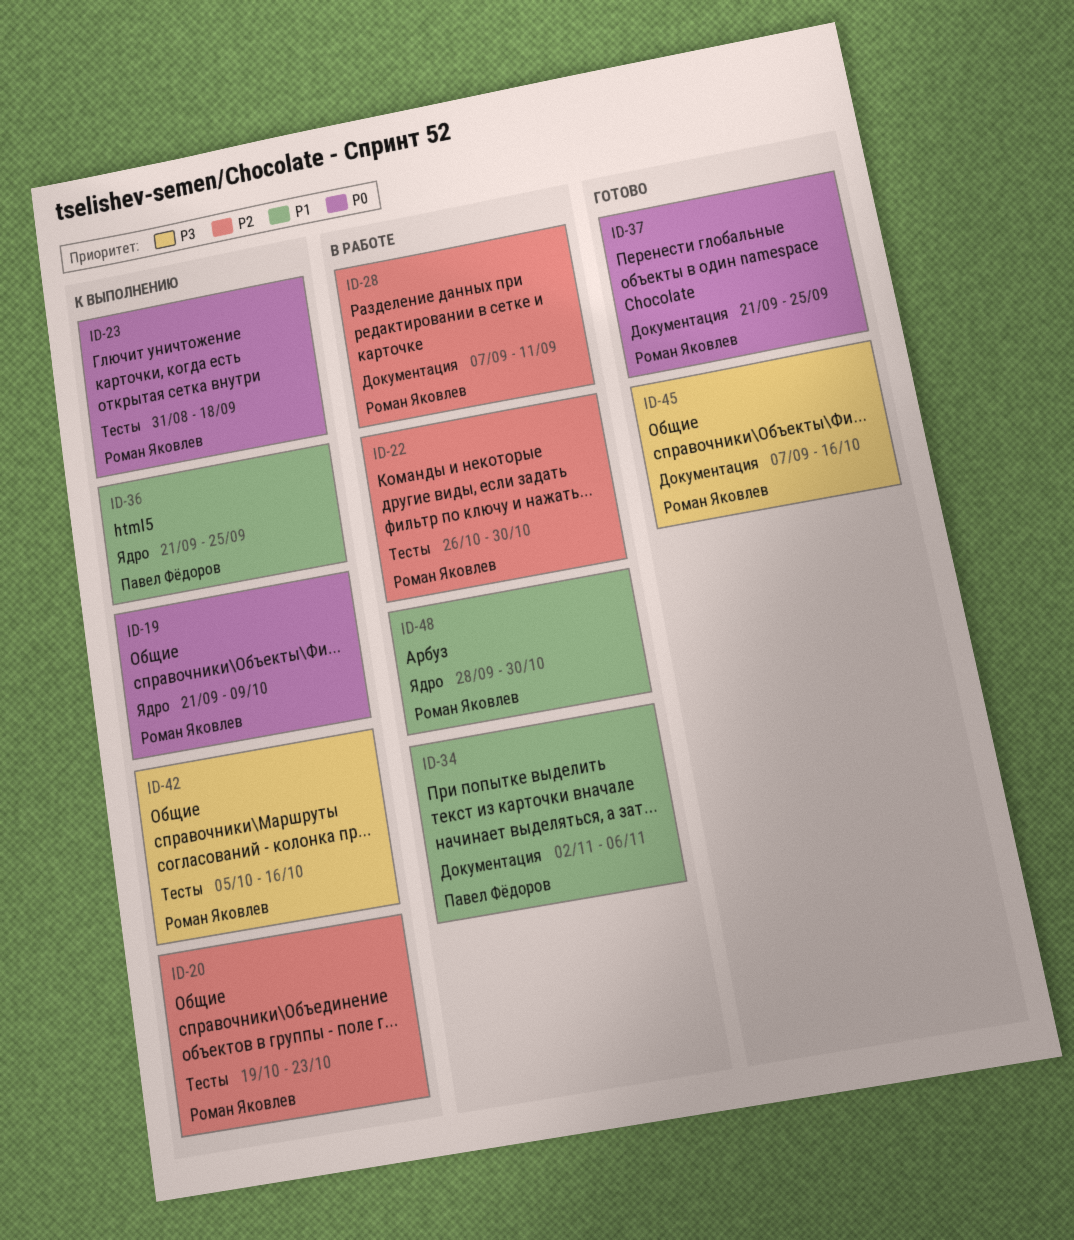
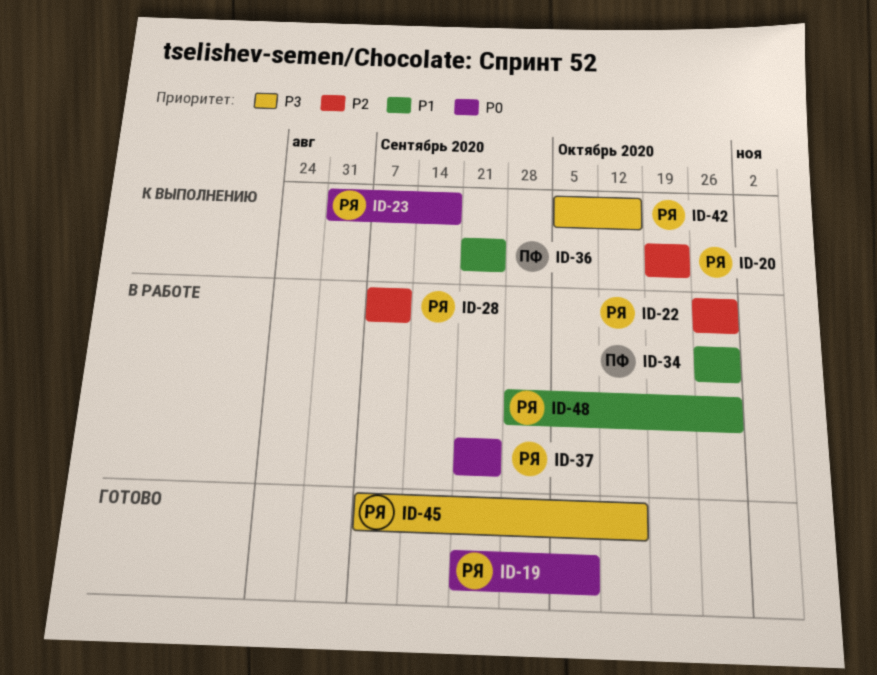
ID-19, status: К выполнению -> Готово
ID-34, start: Nov 2 -> Oct 26
ID-34, due: Nov 6 -> Oct 30
ID-37, status: Готово -> В работе

